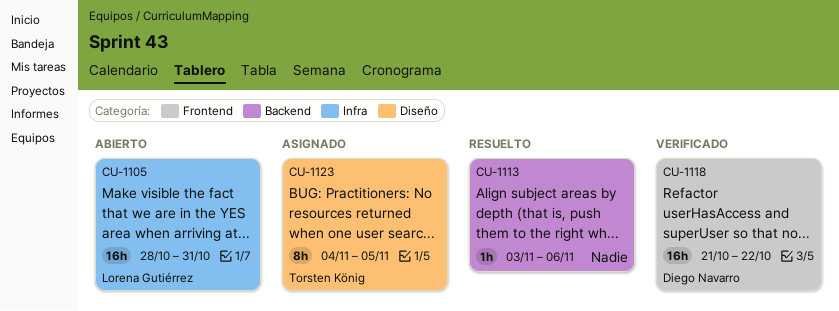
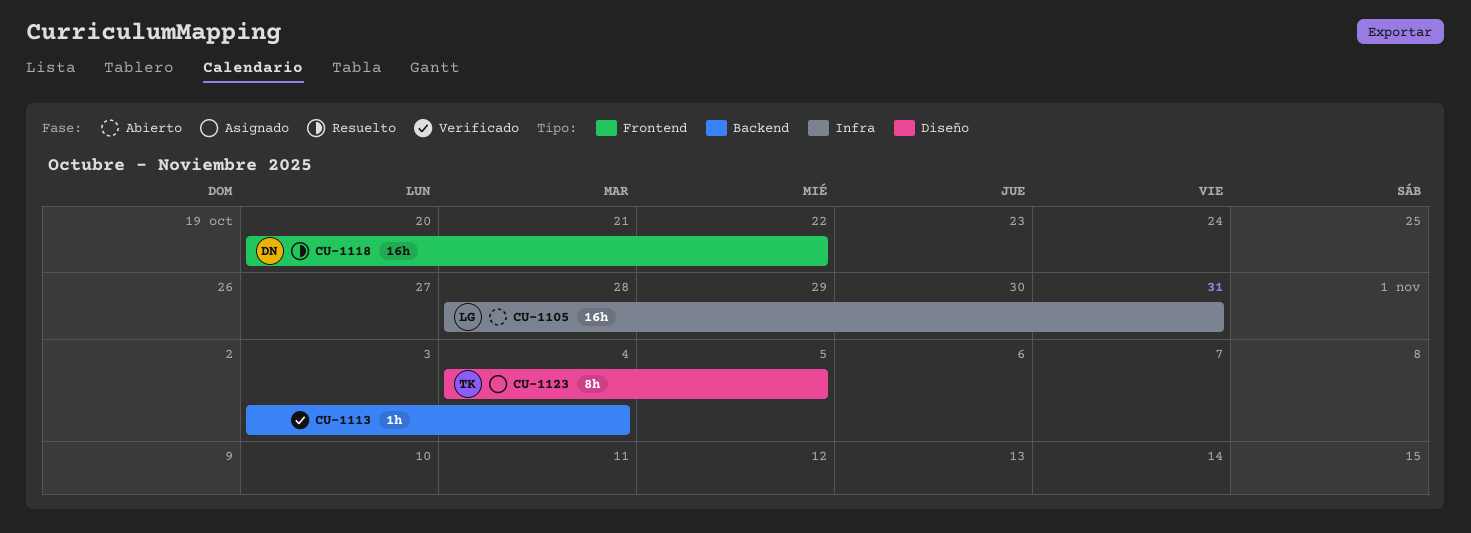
CU-1113, status: Resuelto -> Verificado
CU-1113, due: Nov 6 -> Nov 4
CU-1118, status: Verificado -> Resuelto
CU-1118, start: Oct 21 -> Oct 20

